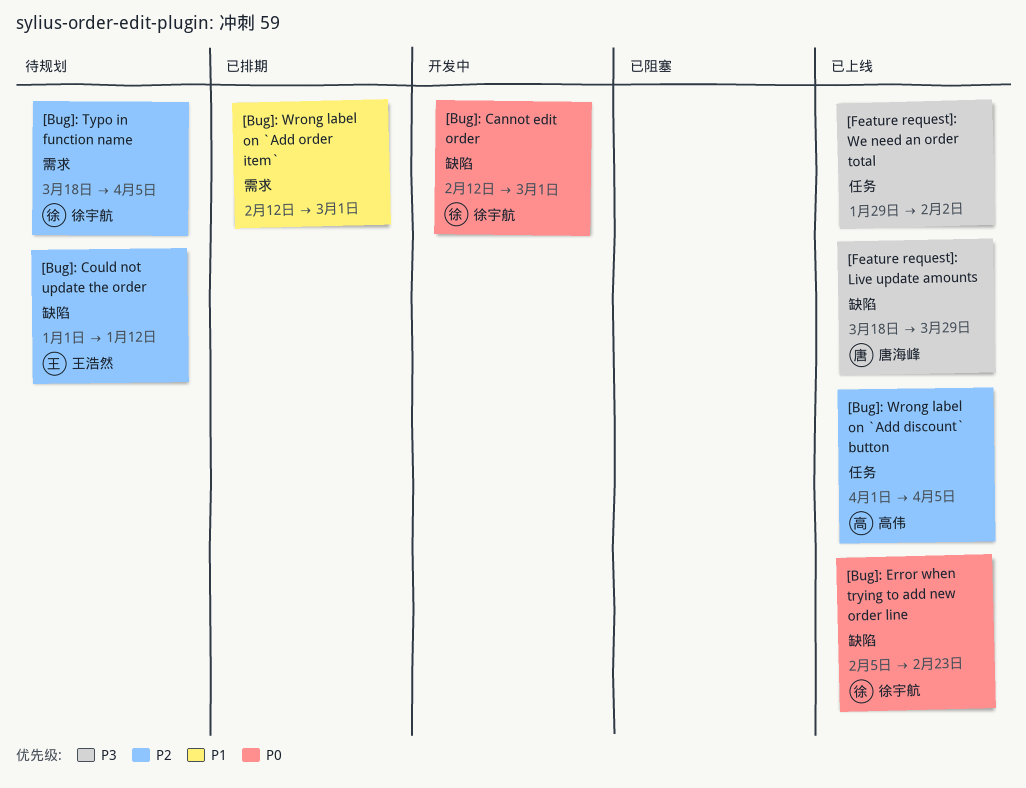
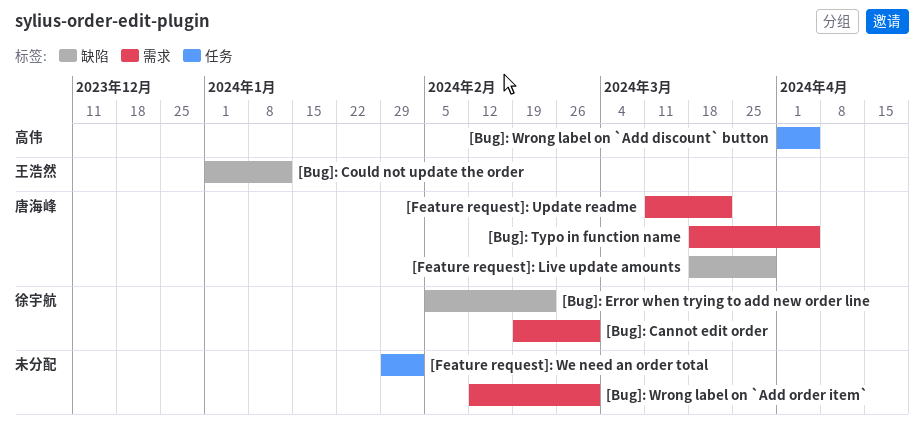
[Bug]: Cannot edit order, label: 缺陷 -> 需求
[Bug]: Cannot edit order, start: Feb 12 -> Feb 19
[Bug]: Typo in function name, owner: 徐宇航 -> 唐海峰
[Feature request]: Update readme: none -> present

